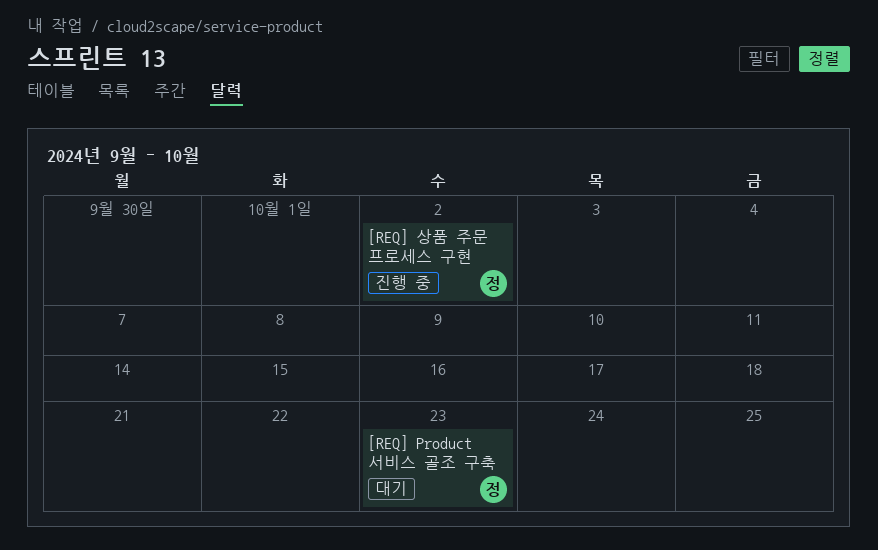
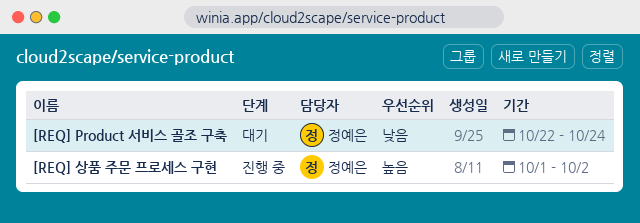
[REQ] Product 서비스 골조 구축, due: Oct 23 -> Oct 24

